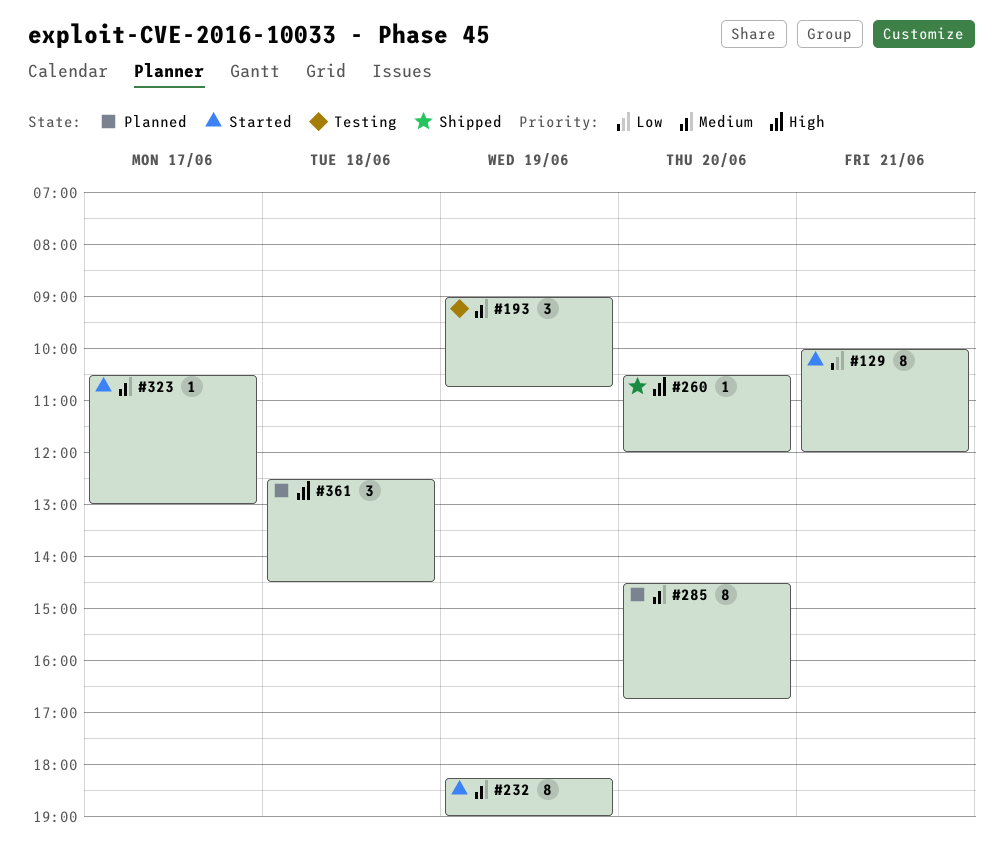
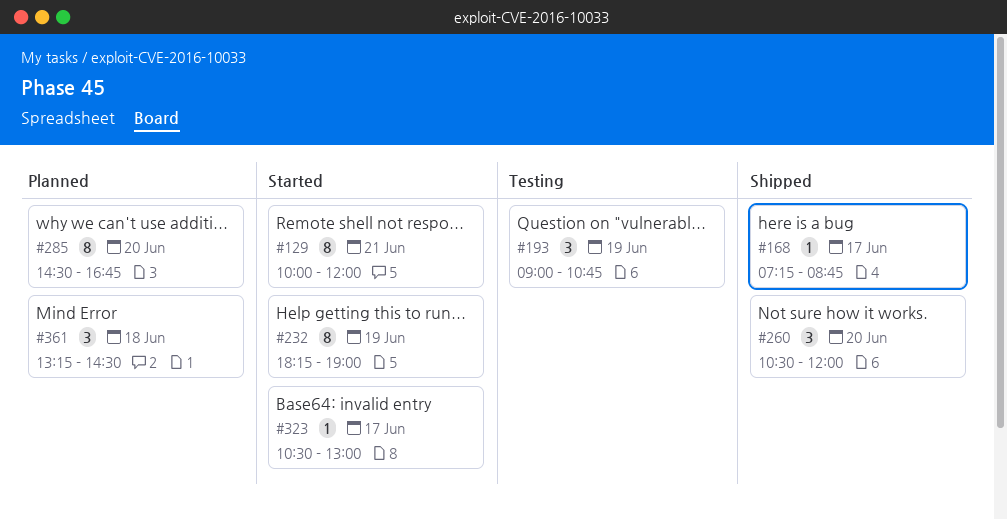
#168: none -> present
#260, estimate: 1 -> 3
#361, begins: 12:30 -> 13:15

